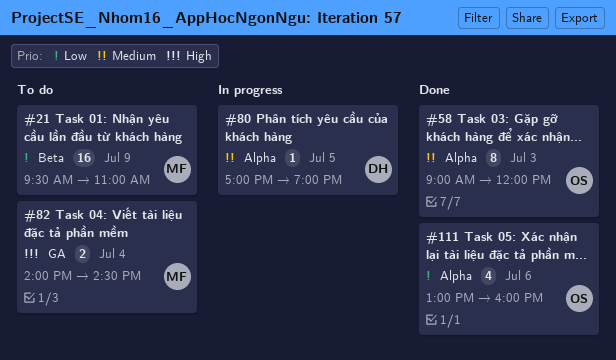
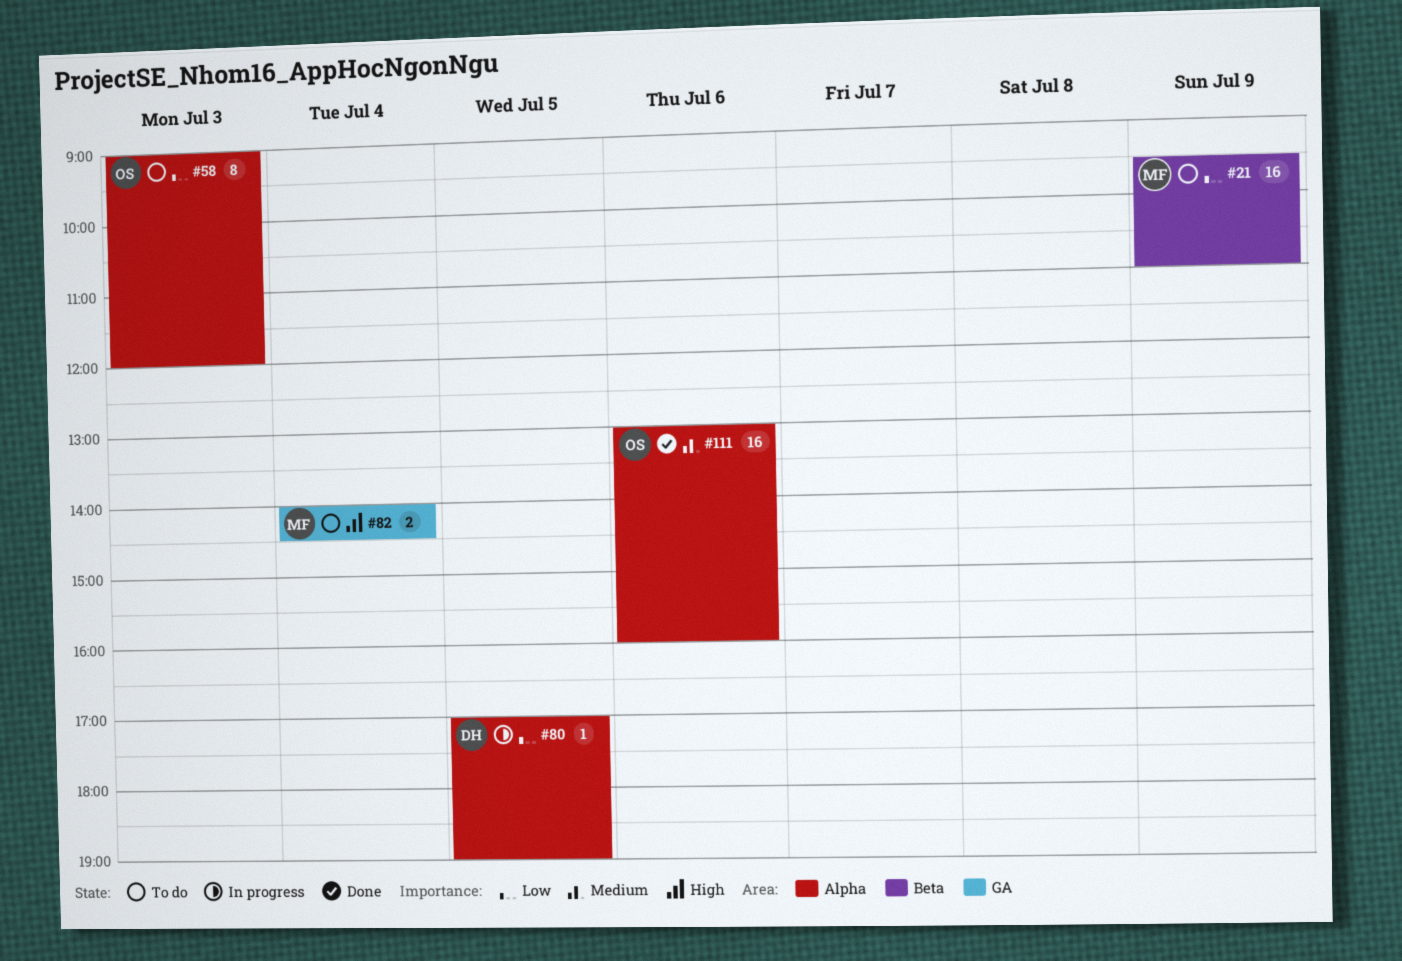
#58, status: Done -> To do
#58, priority: Medium -> Low
#80, priority: Medium -> Low
#111, priority: Low -> Medium
#111, estimate: 4 -> 16

